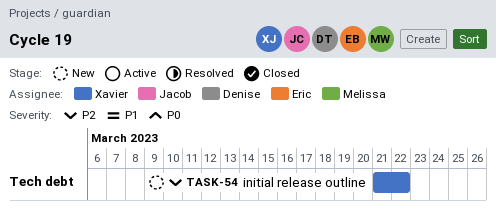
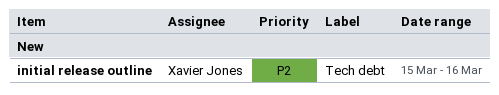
initial release outline, start: Mar 21 -> Mar 15
initial release outline, due: Mar 22 -> Mar 16

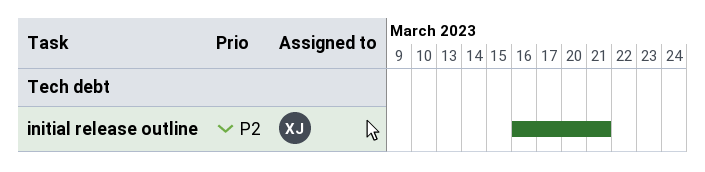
initial release outline, start: Mar 15 -> Mar 16
initial release outline, due: Mar 16 -> Mar 21

